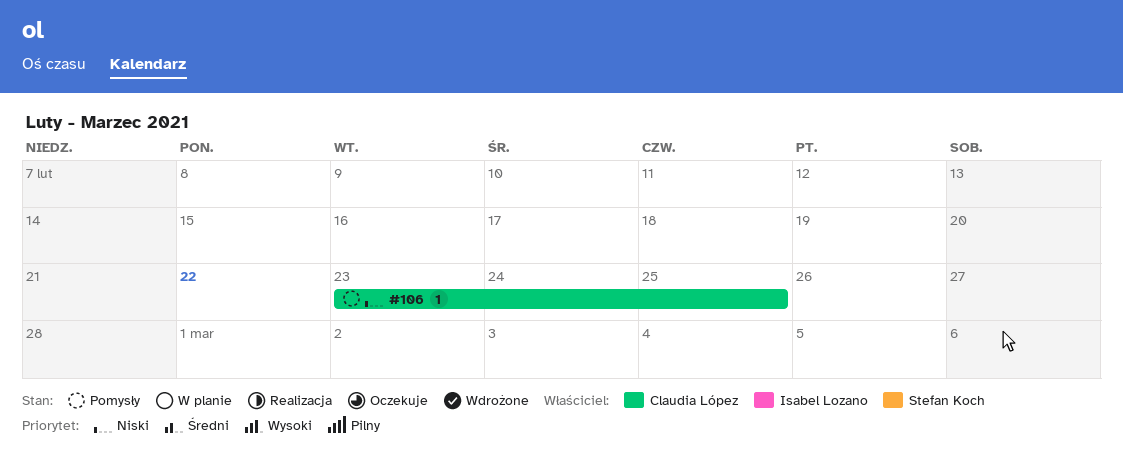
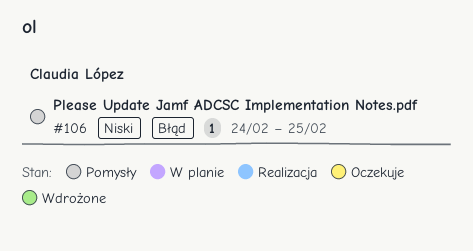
#106, start: Feb 23 -> Feb 24

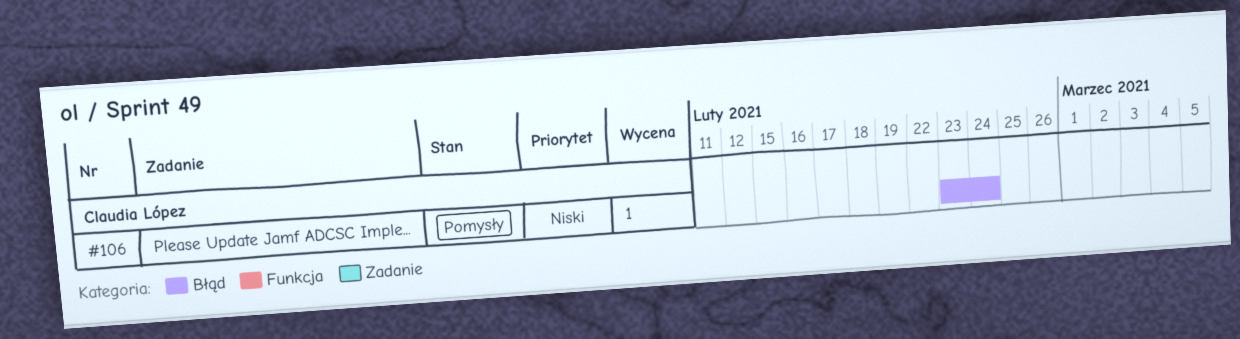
#106, start: Feb 24 -> Feb 23
#106, due: Feb 25 -> Feb 24

